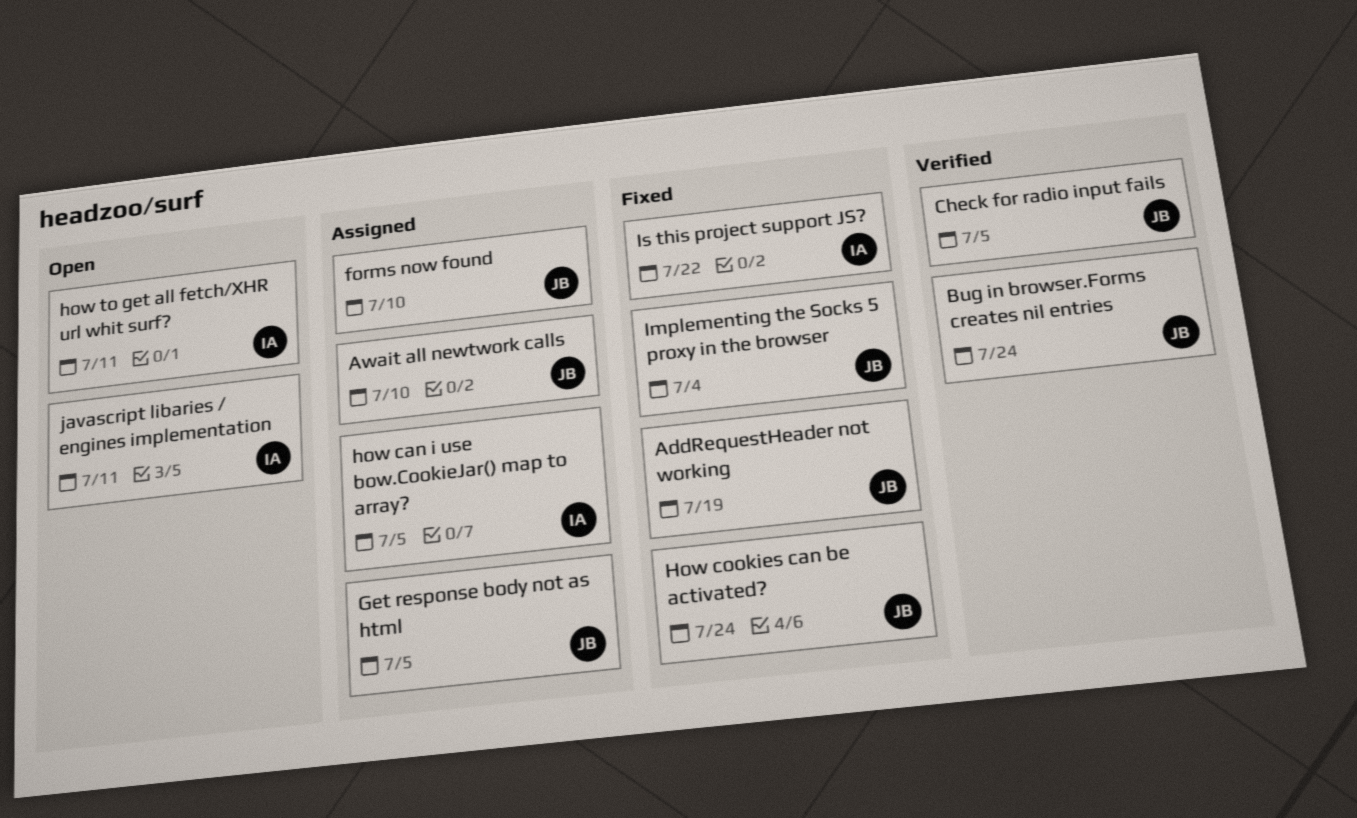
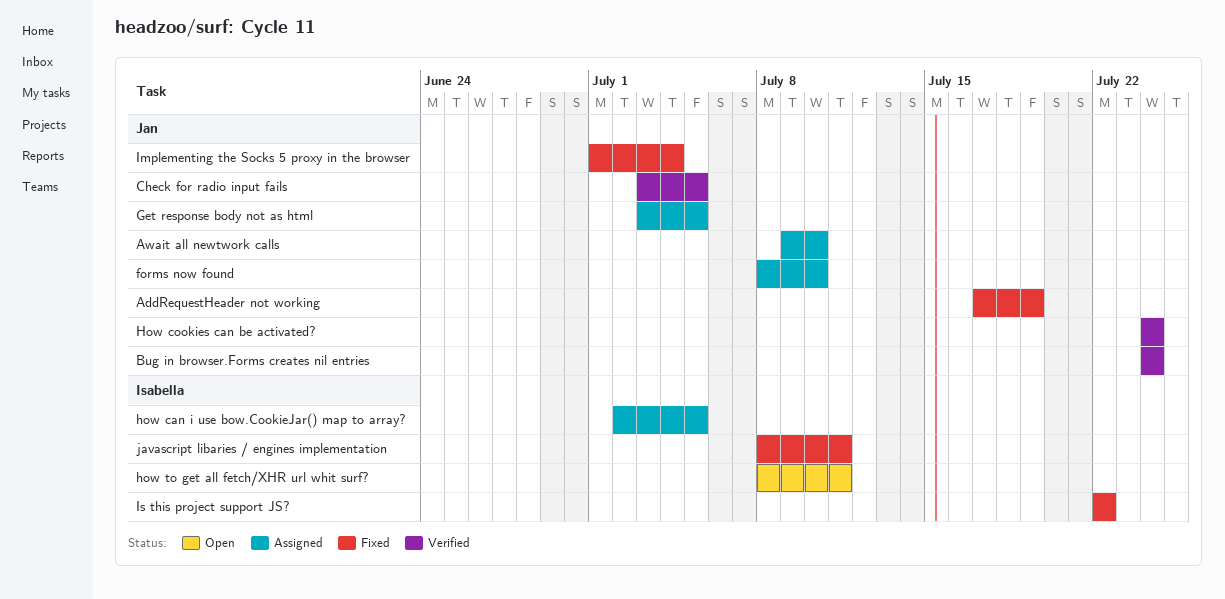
How cookies can be activated?, status: Fixed -> Verified
javascript libaries / engines implementation, status: Open -> Fixed

